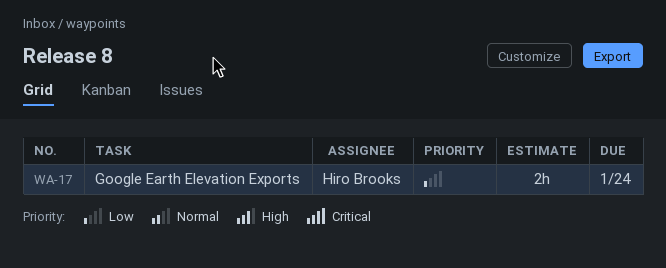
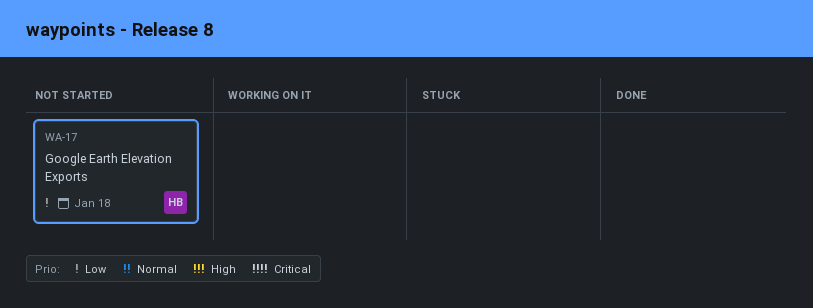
WA-17, due: Jan 24 -> Jan 18

